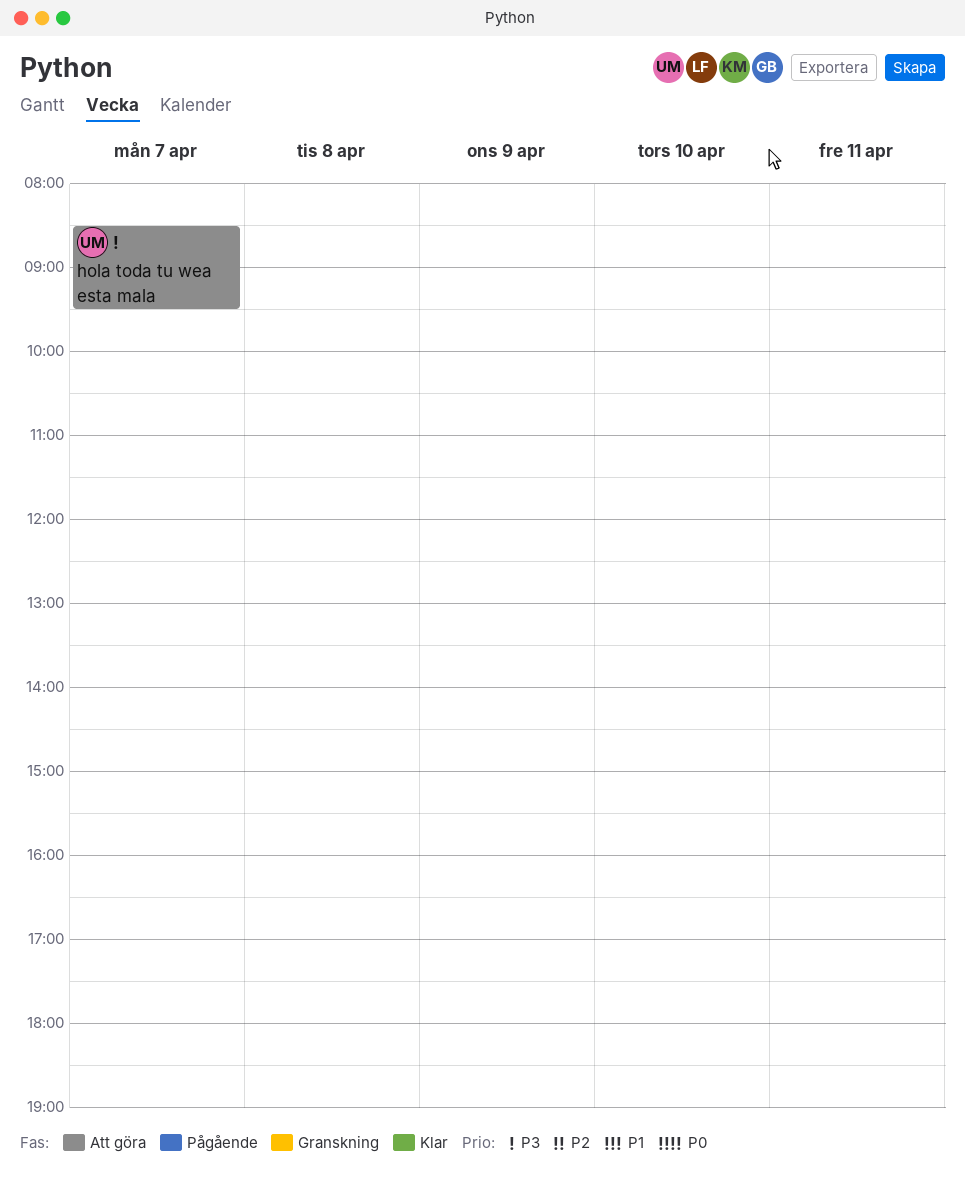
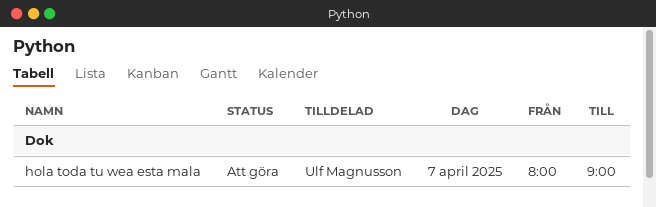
hola toda tu wea esta mala, begins: 08:30 -> 08:00
hola toda tu wea esta mala, ends: 09:30 -> 09:00

